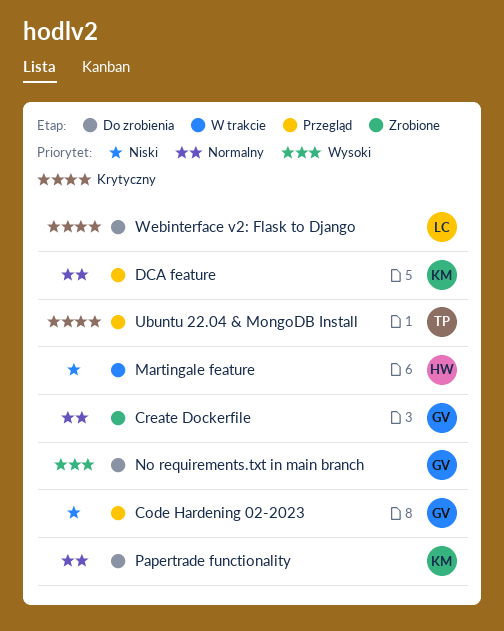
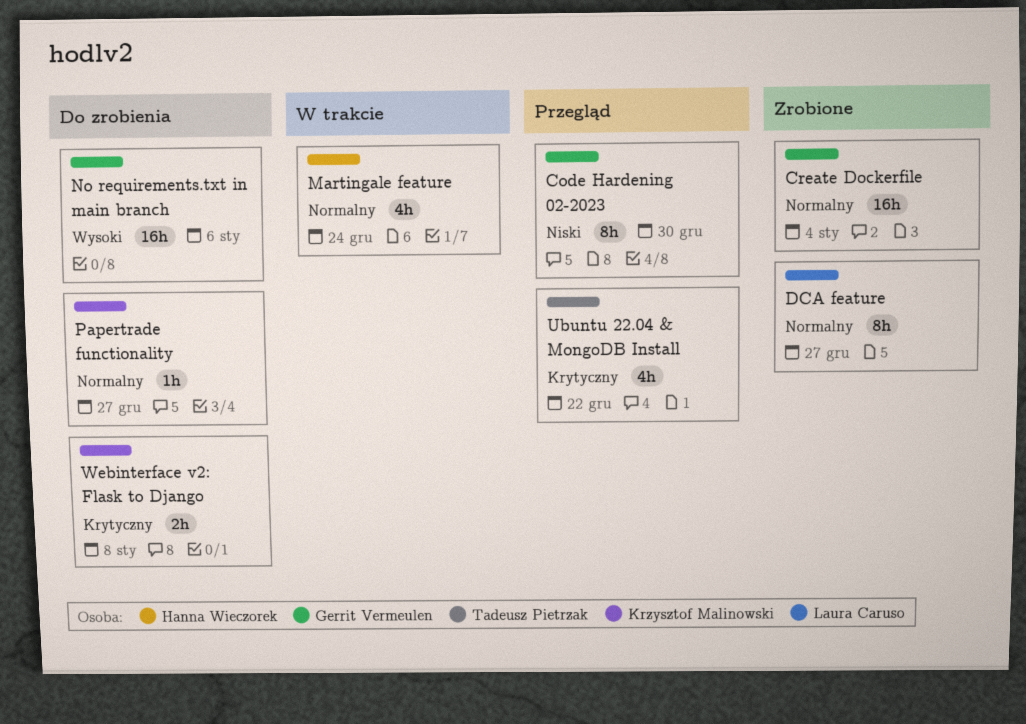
DCA feature, status: Przegląd -> Zrobione
DCA feature, owner: Krzysztof Malinowski -> Laura Caruso
Martingale feature, priority: Niski -> Normalny
Webinterface v2: Flask to Django, owner: Laura Caruso -> Krzysztof Malinowski

